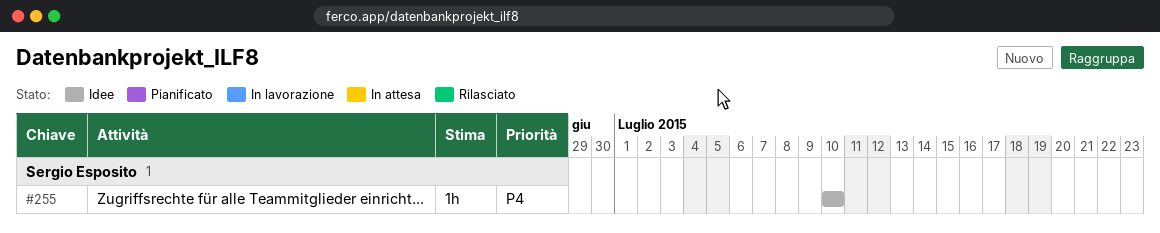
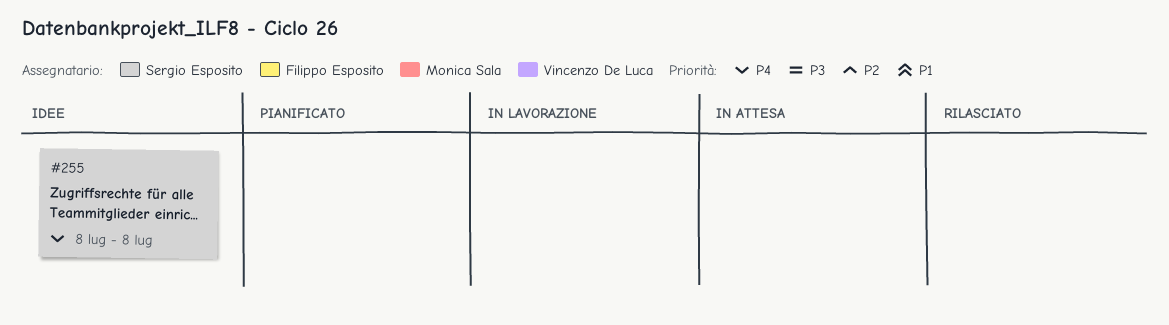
#255, start: Jul 10 -> Jul 8
#255, due: Jul 10 -> Jul 8

